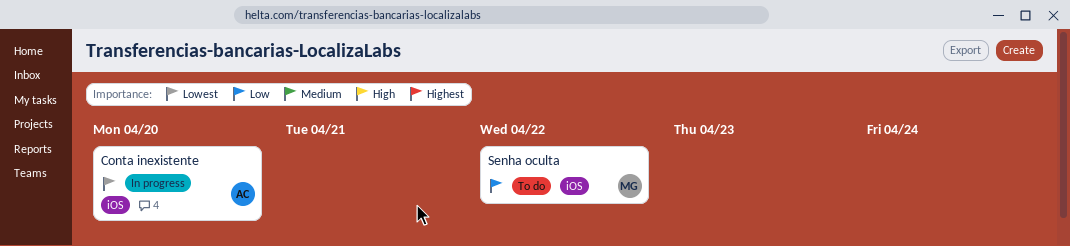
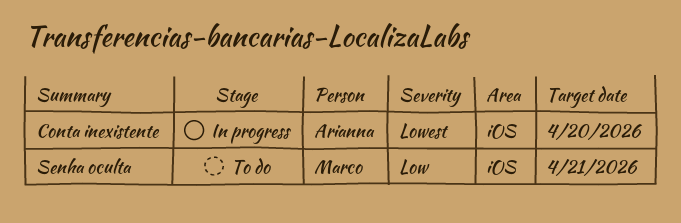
Senha oculta, due: Apr 22 -> Apr 21

